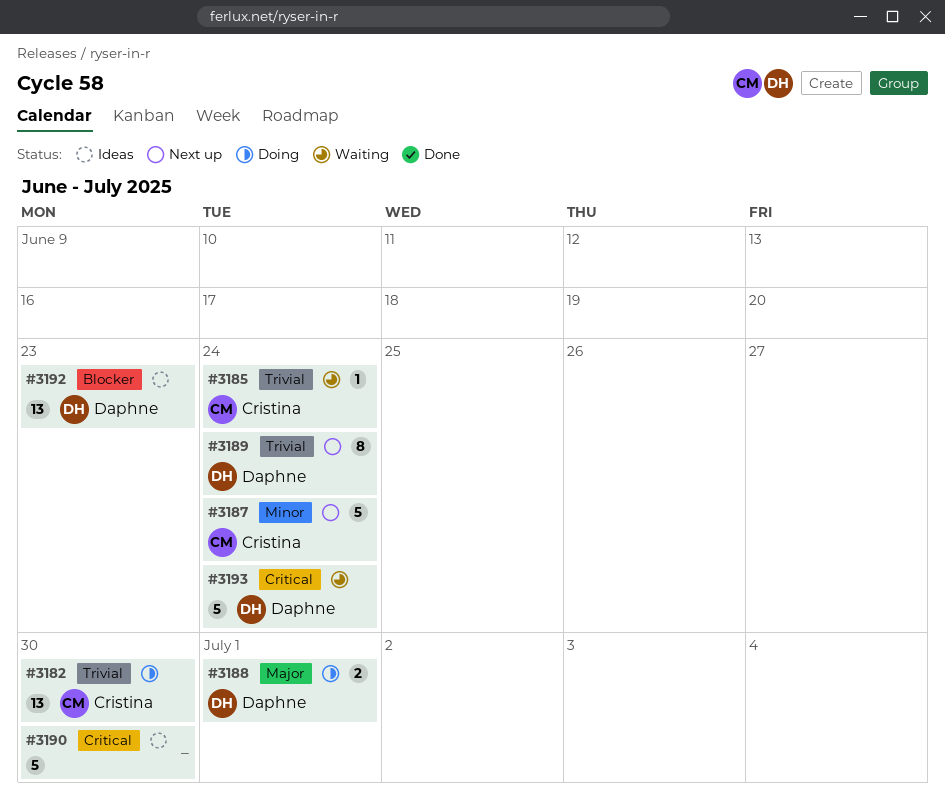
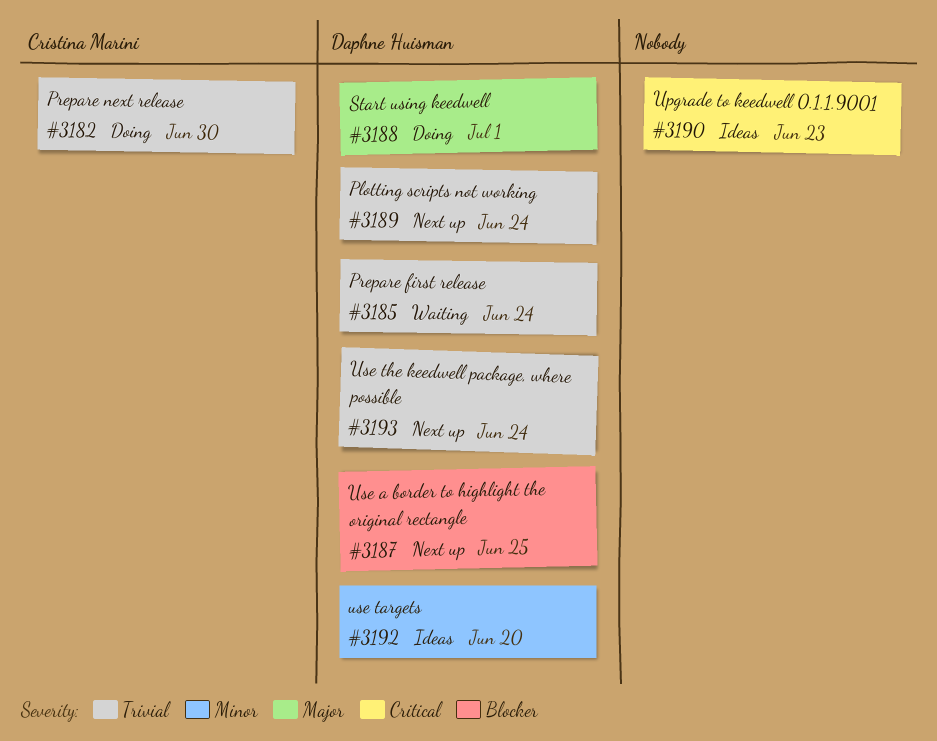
#3185, owner: Cristina Marini -> Daphne Huisman
#3187, owner: Cristina Marini -> Daphne Huisman
#3187, priority: Minor -> Blocker
#3187, due: Jun 24 -> Jun 25
#3190, due: Jun 30 -> Jun 23
#3192, priority: Blocker -> Minor
#3192, due: Jun 23 -> Jun 20
#3193, status: Waiting -> Next up
#3193, priority: Critical -> Trivial

